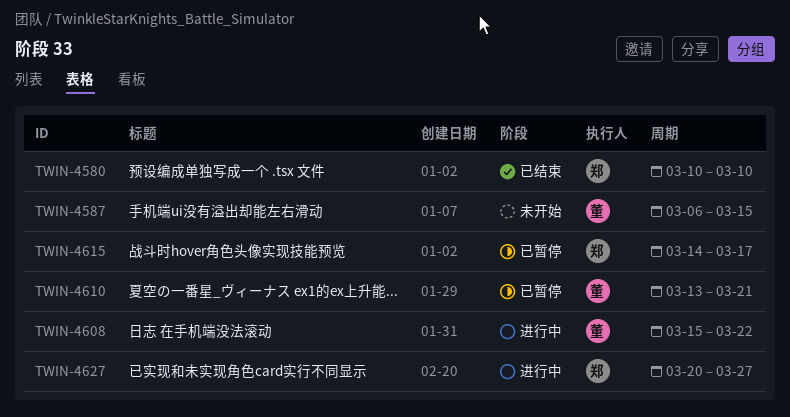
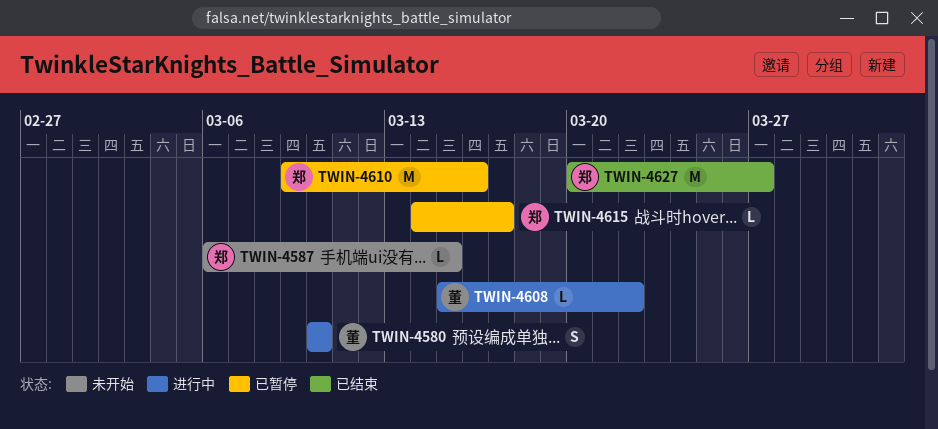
TWIN-4580, status: 已结束 -> 进行中
TWIN-4580, owner: 郑 -> 董
TWIN-4587, owner: 董 -> 郑
TWIN-4610, owner: 董 -> 郑
TWIN-4610, start: Mar 13 -> Mar 9
TWIN-4610, due: Mar 21 -> Mar 16
TWIN-4627, status: 进行中 -> 已结束

